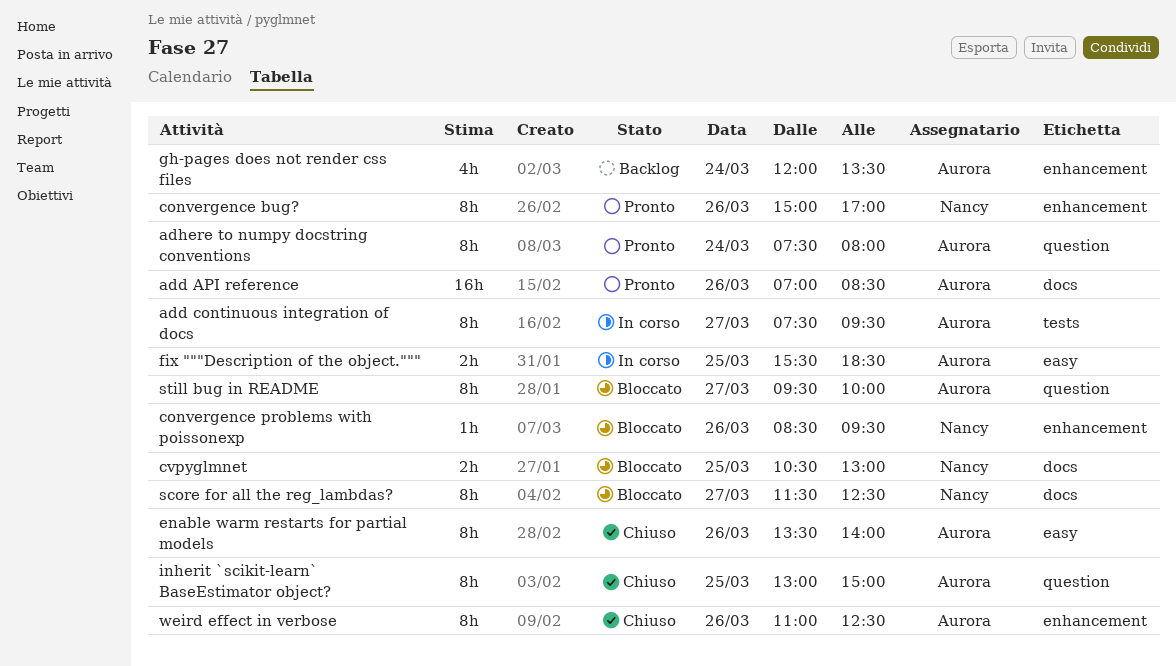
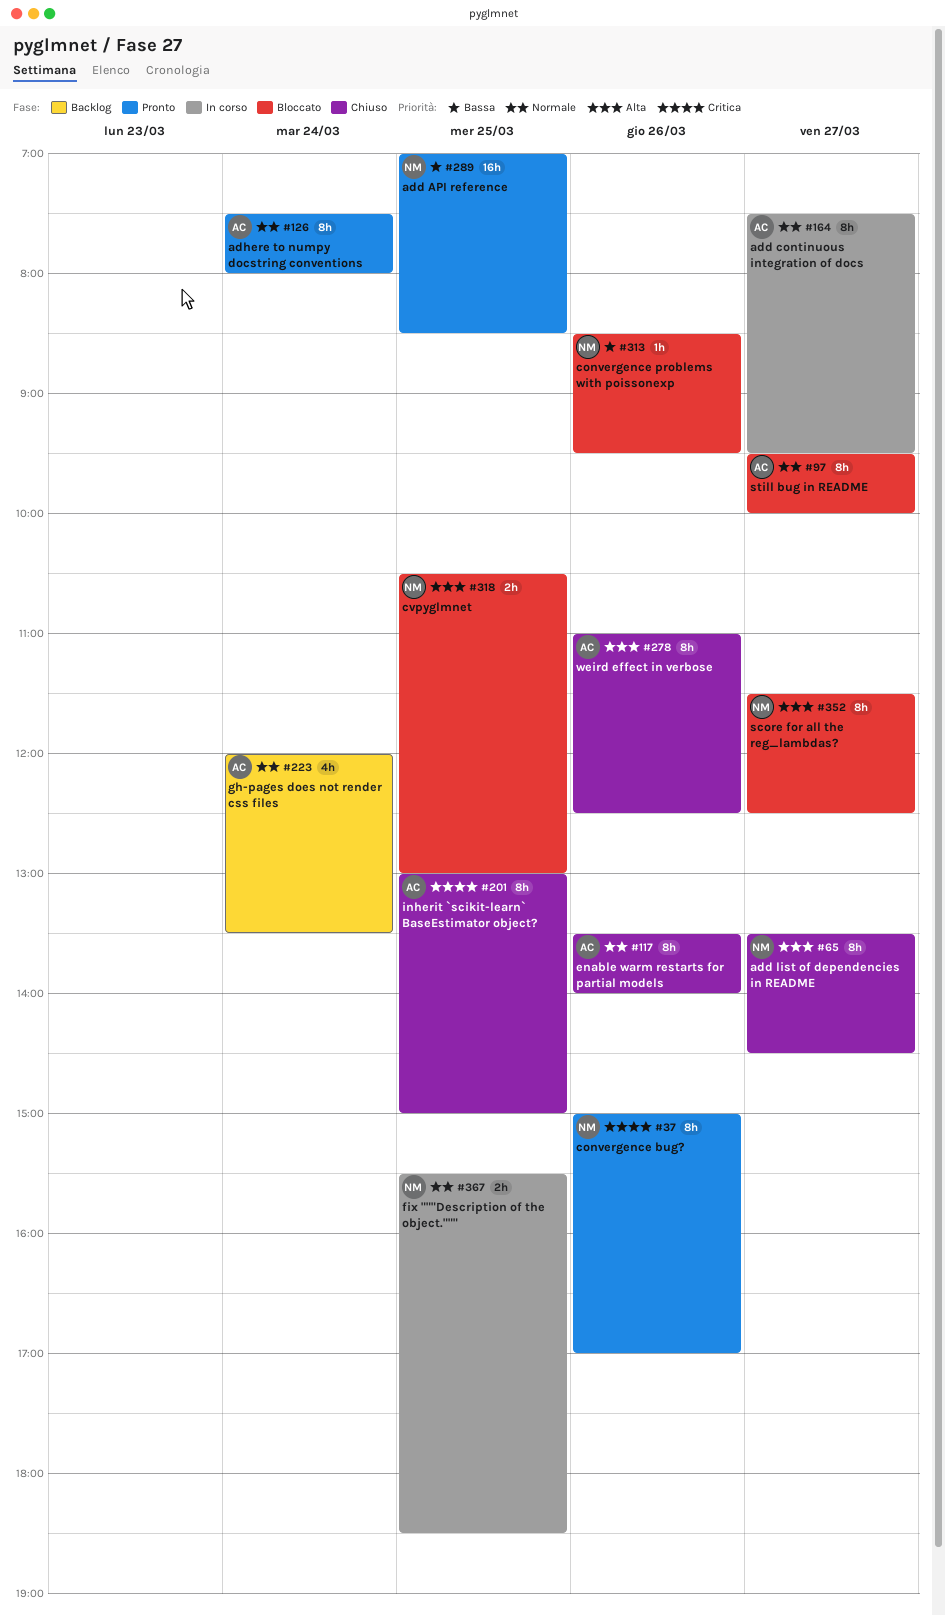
add API reference, owner: Aurora -> Nancy
add API reference, day: Mar 26 -> Mar 25
add list of dependencies in README: none -> present
fix """Description of the object.""", owner: Aurora -> Nancy

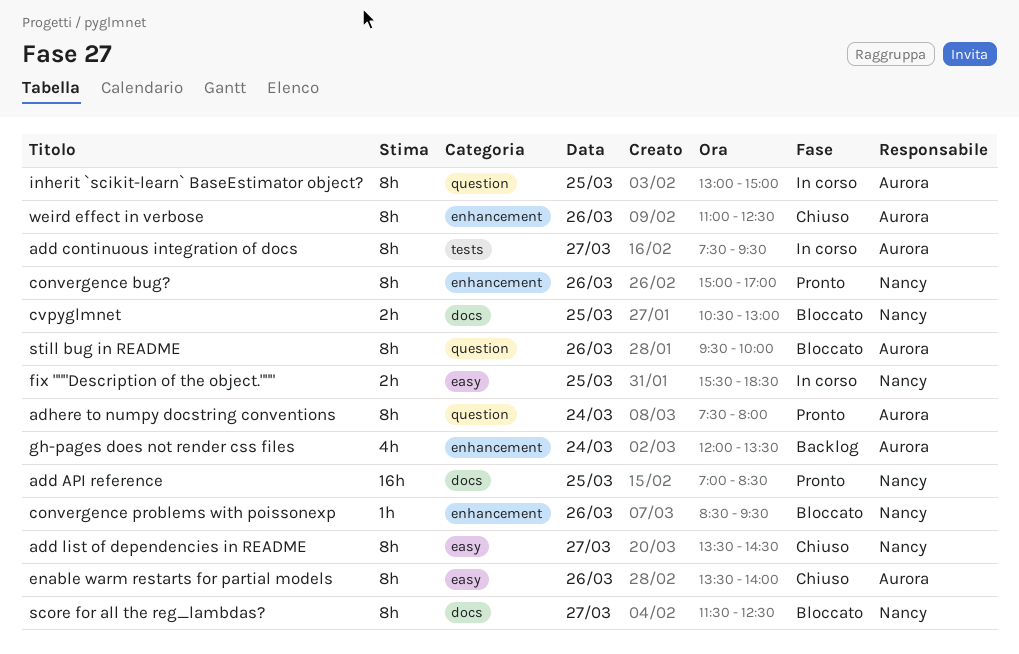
inherit `scikit-learn` BaseEstimator object?, status: Chiuso -> In corso
still bug in README, day: Mar 27 -> Mar 26

